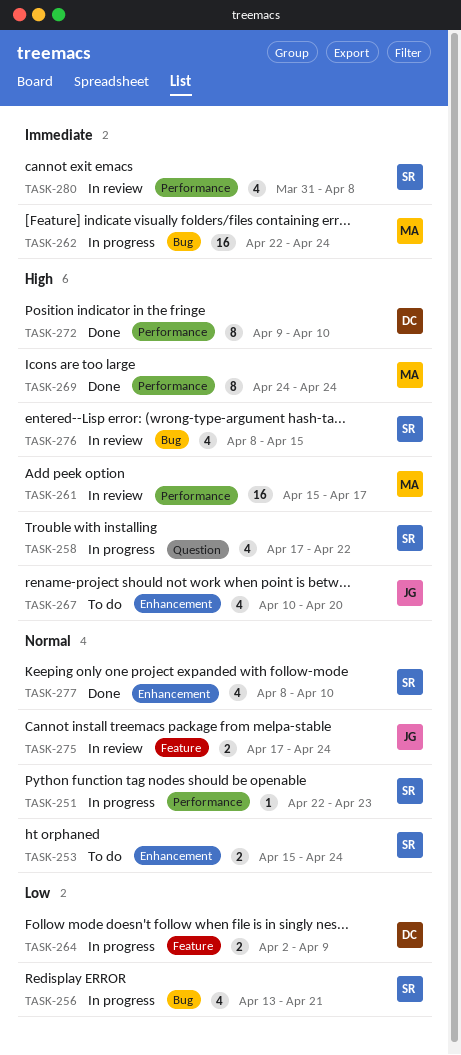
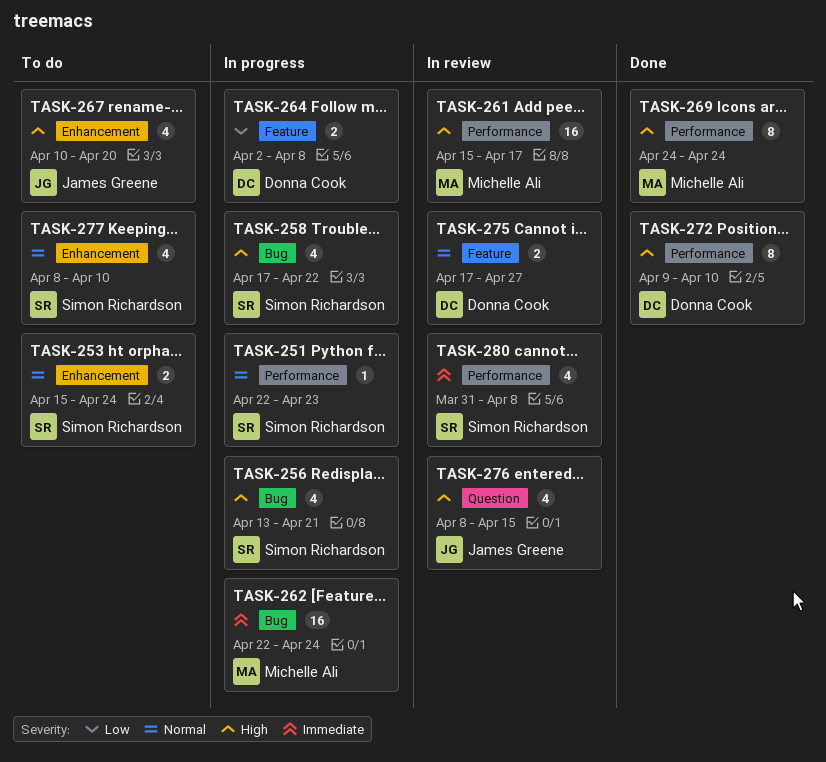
TASK-256, priority: Low -> High
TASK-258, label: Question -> Bug
TASK-264, due: Apr 9 -> Apr 8
TASK-275, owner: James Greene -> Donna Cook
TASK-275, due: Apr 24 -> Apr 27
TASK-276, owner: Simon Richardson -> James Greene
TASK-276, label: Bug -> Question
TASK-277, status: Done -> To do

